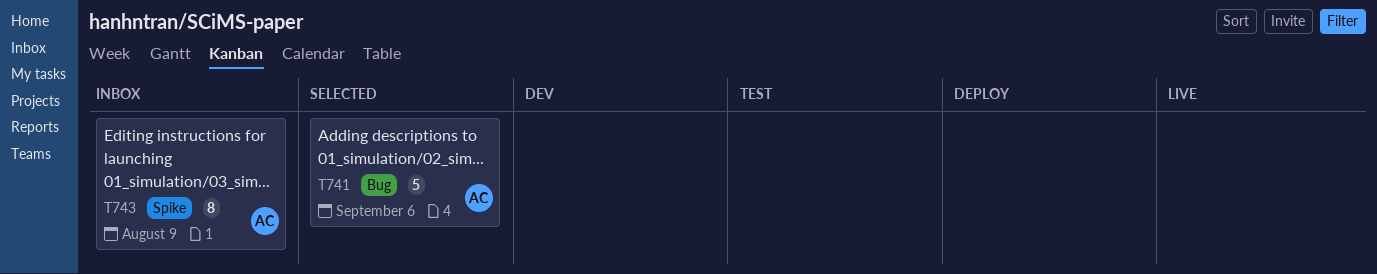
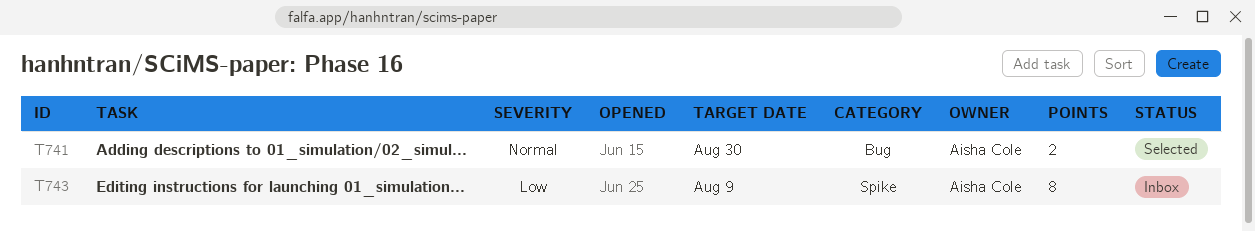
T741, estimate: 5 -> 2
T741, due: Sep 6 -> Aug 30

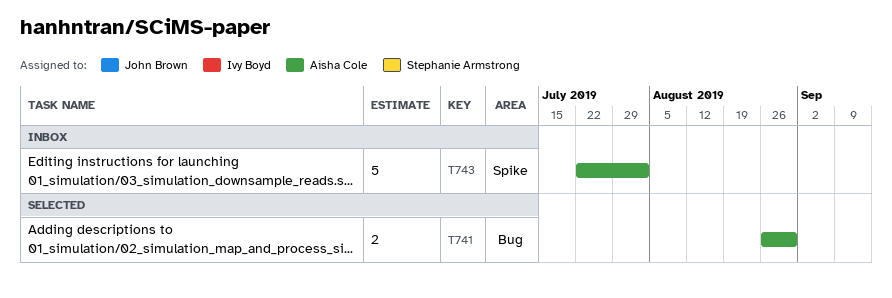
T743, estimate: 8 -> 5
T743, due: Aug 9 -> Aug 2

